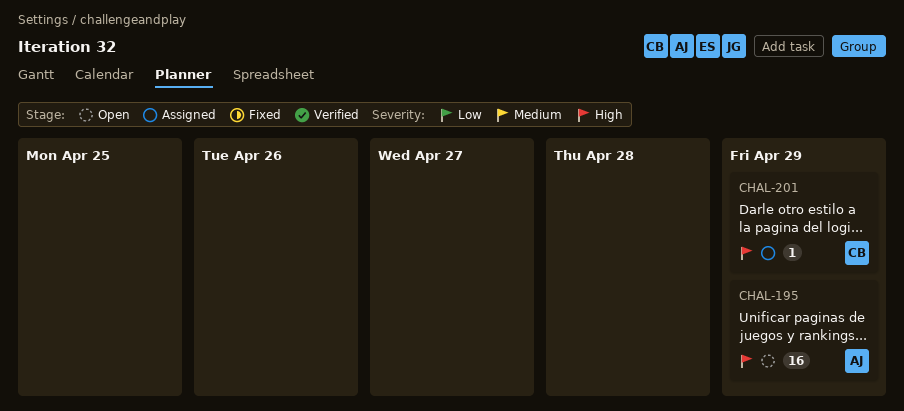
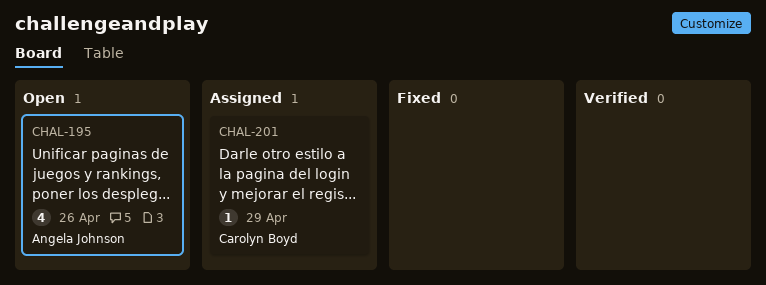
CHAL-195, estimate: 16 -> 4
CHAL-195, due: Apr 29 -> Apr 26

